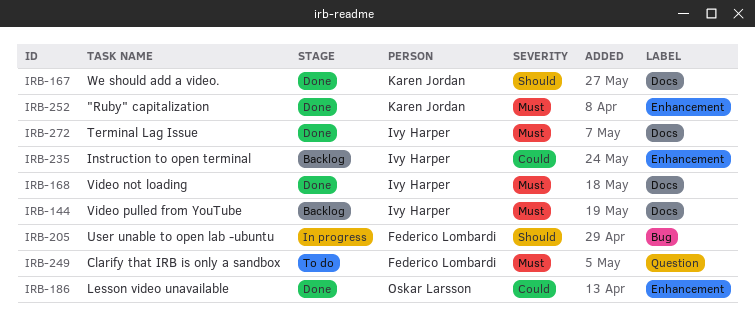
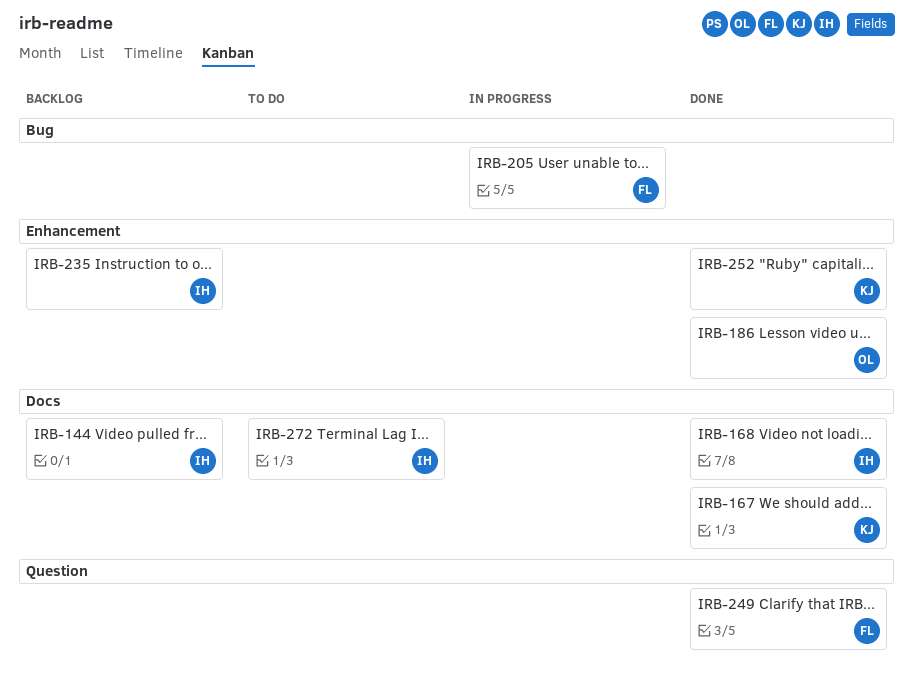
IRB-249, status: To do -> Done
IRB-272, status: Done -> To do

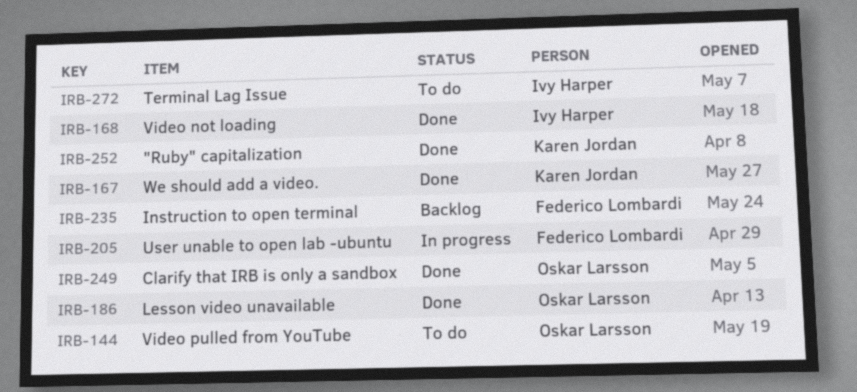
IRB-144, status: Backlog -> To do
IRB-144, owner: Ivy Harper -> Oskar Larsson
IRB-235, owner: Ivy Harper -> Federico Lombardi
IRB-249, owner: Federico Lombardi -> Oskar Larsson

